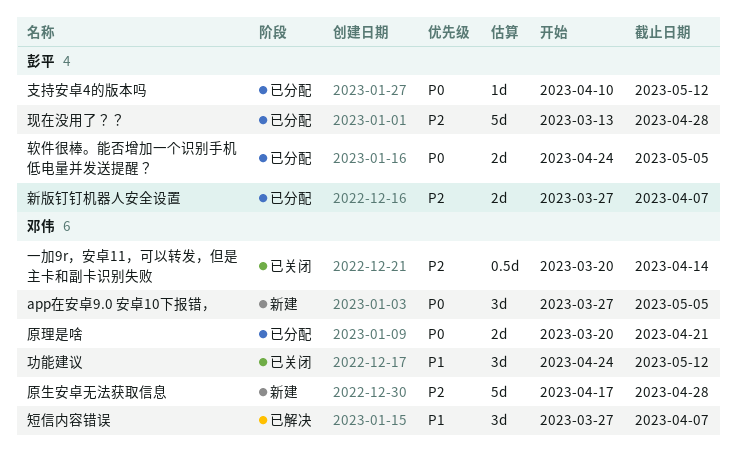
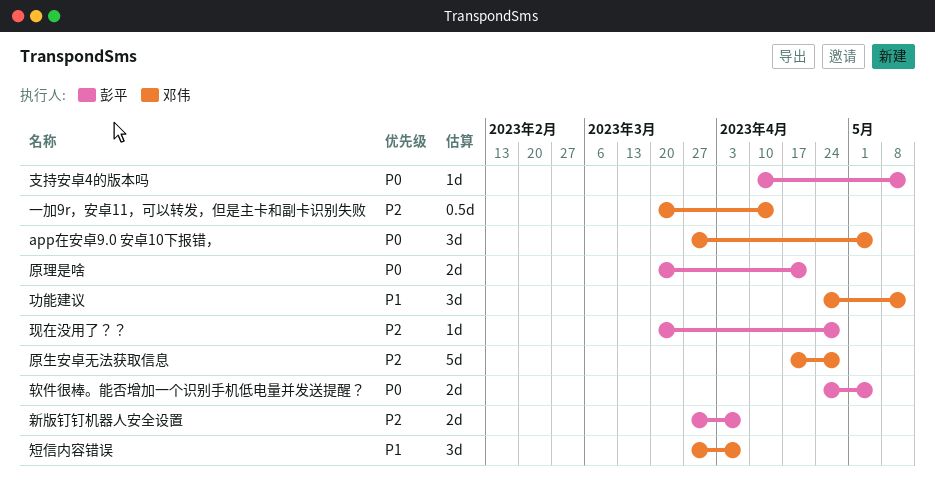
原理是啥, owner: 邓伟 -> 彭平
现在没用了？？, estimate: 5d -> 1d
现在没用了？？, start: Mar 13 -> Mar 20

